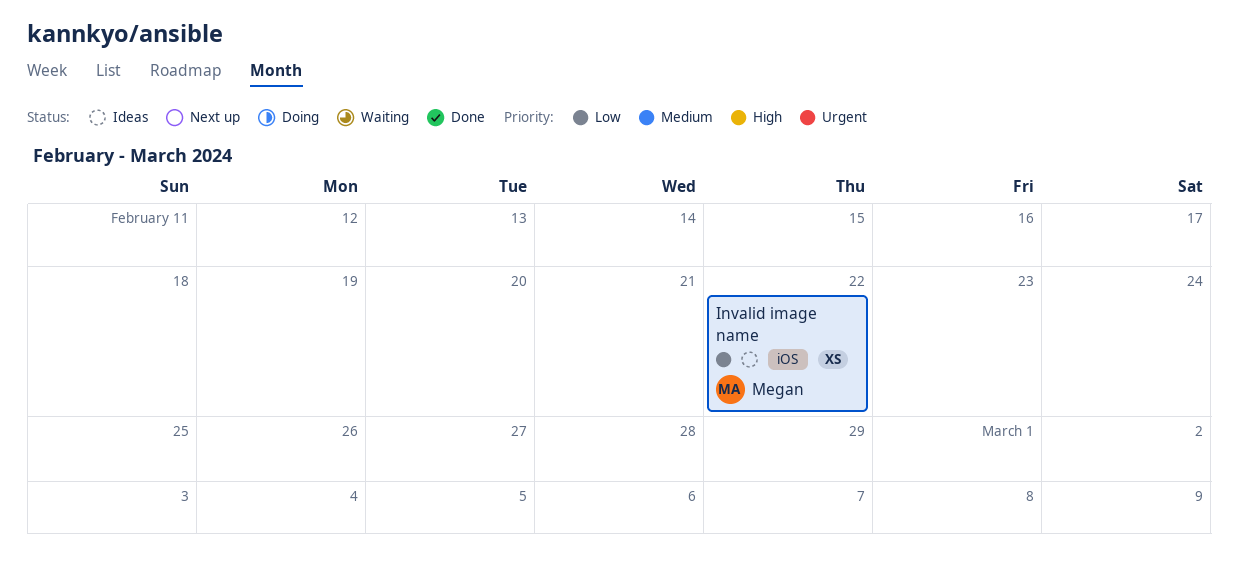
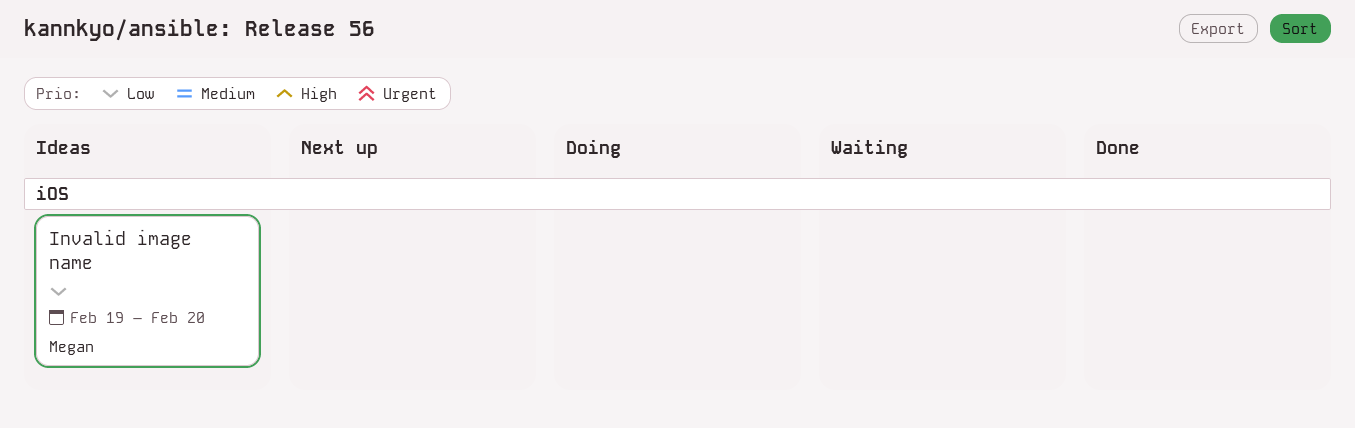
Invalid image name, due: Feb 22 -> Feb 20

